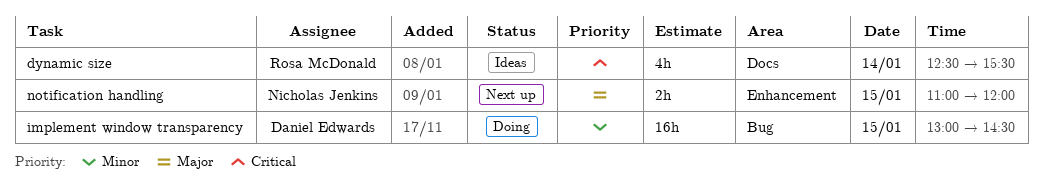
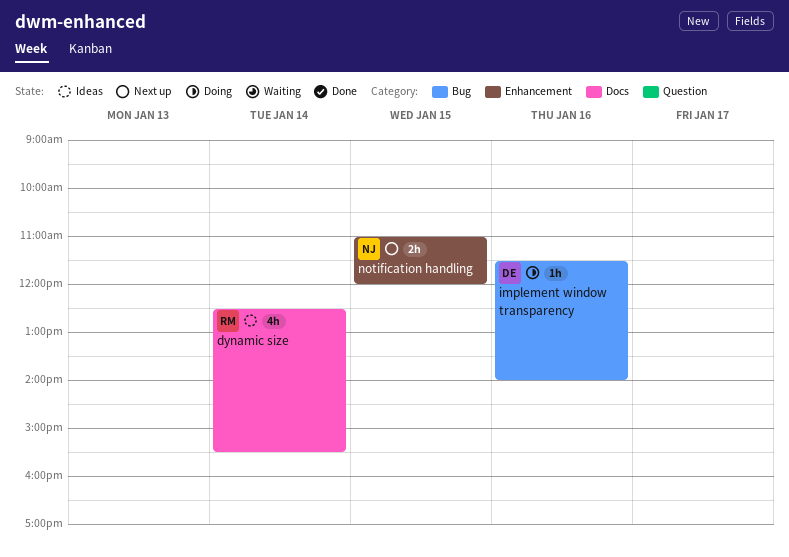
implement window transparency, estimate: 16h -> 1h
implement window transparency, day: Jan 15 -> Jan 16
implement window transparency, begins: 13:00 -> 11:30
implement window transparency, ends: 14:30 -> 14:00

